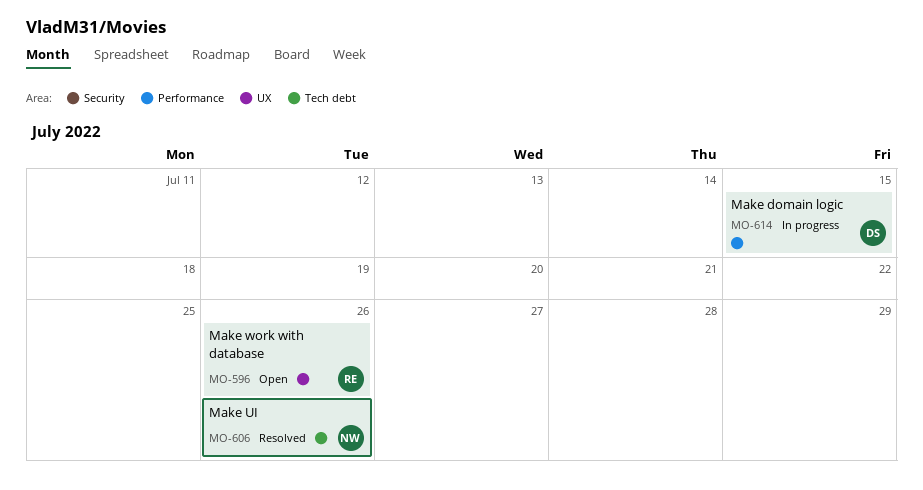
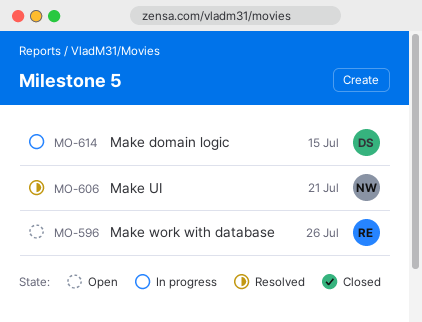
MO-606, due: Jul 26 -> Jul 21

